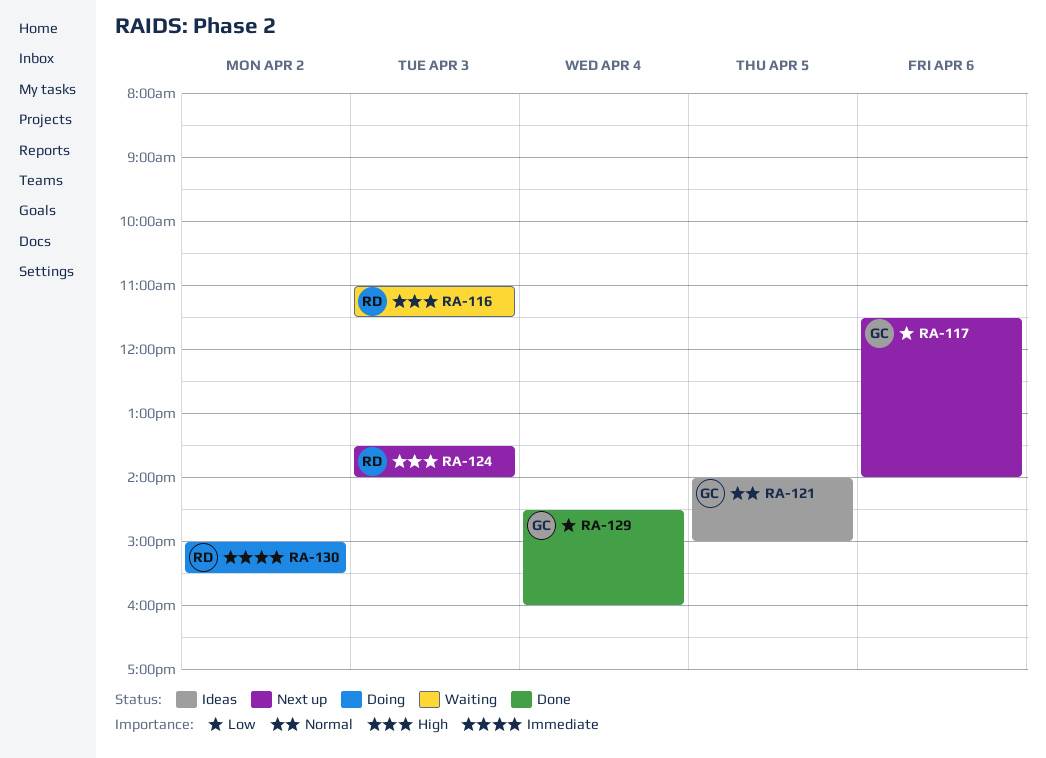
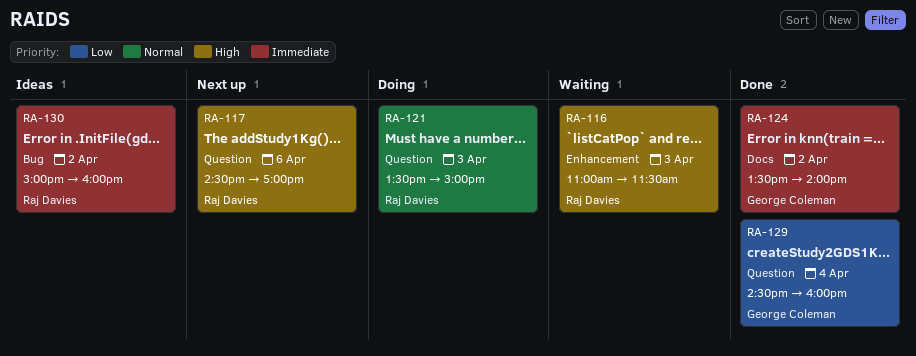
RA-117, owner: George Coleman -> Raj Davies
RA-117, priority: Low -> High
RA-117, begins: 11:30 -> 14:30
RA-117, ends: 14:00 -> 17:00
RA-121, status: Ideas -> Doing
RA-121, owner: George Coleman -> Raj Davies
RA-121, day: Apr 5 -> Apr 3
RA-121, begins: 14:00 -> 13:30
RA-124, status: Next up -> Done
RA-124, owner: Raj Davies -> George Coleman
RA-124, priority: High -> Immediate
RA-124, day: Apr 3 -> Apr 2
RA-130, status: Doing -> Ideas
RA-130, ends: 15:30 -> 16:00

